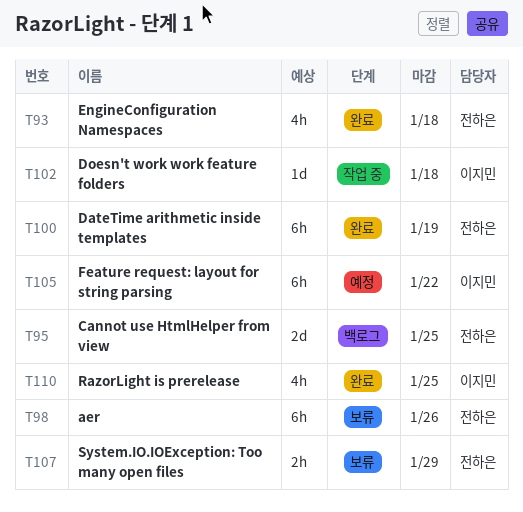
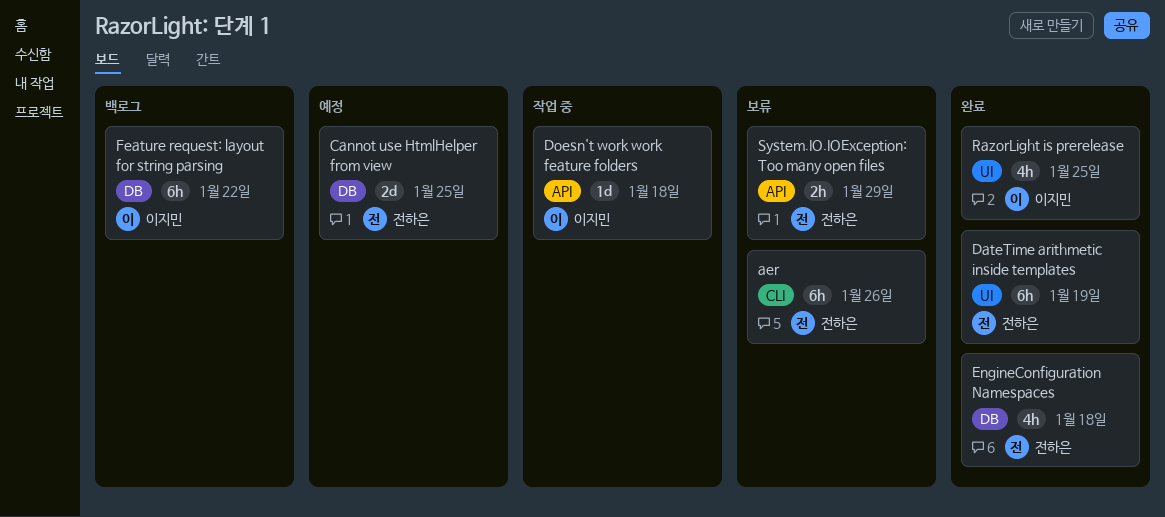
Cannot use HtmlHelper from view, status: 백로그 -> 예정
Feature request: layout for string parsing, status: 예정 -> 백로그

